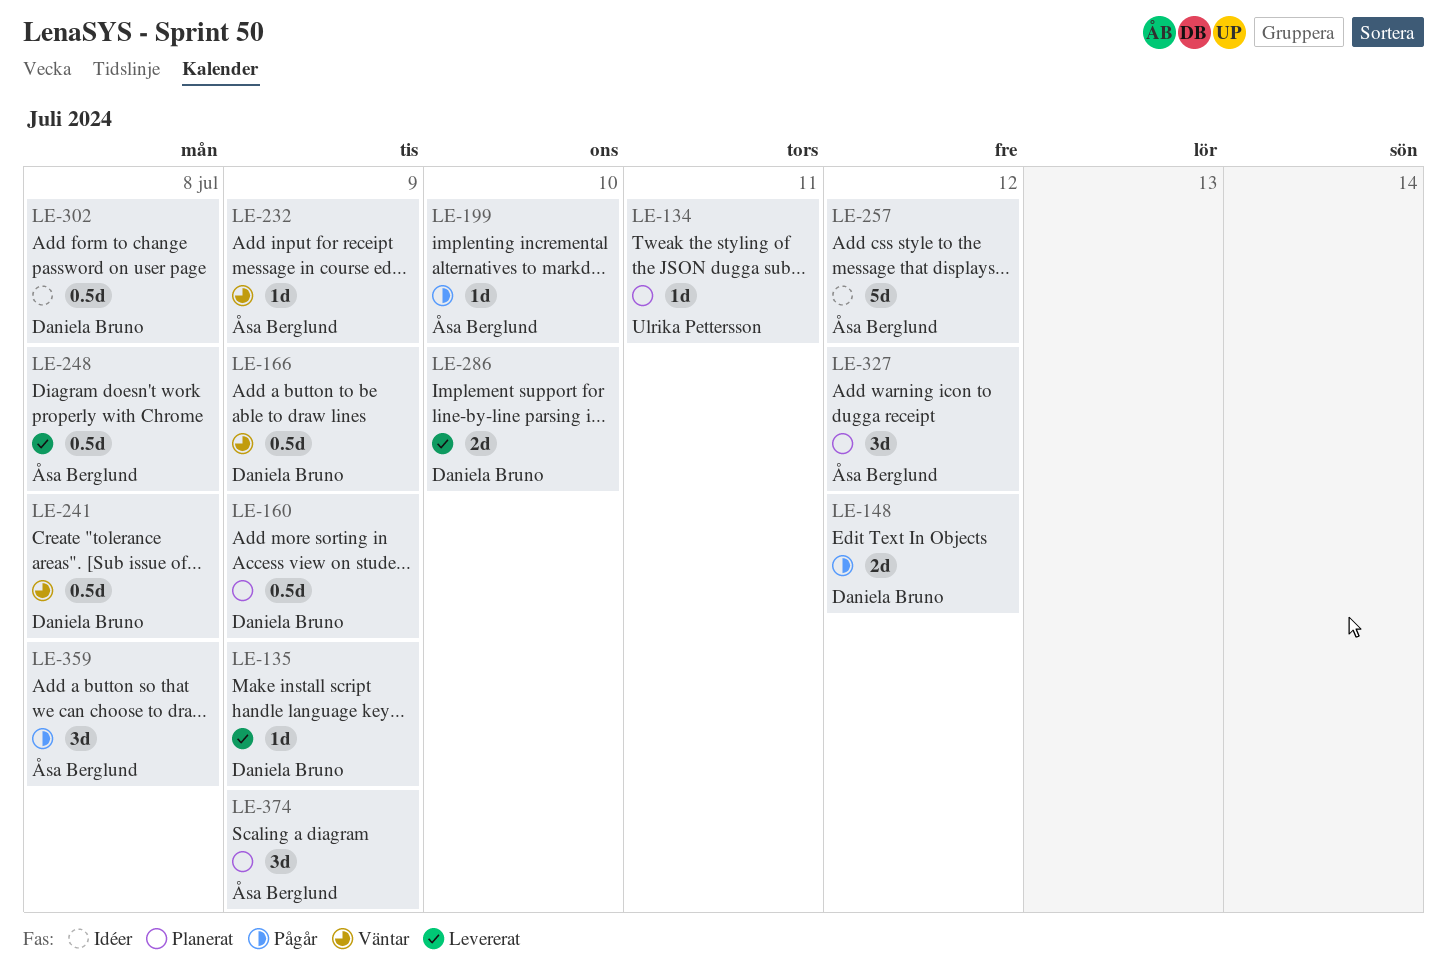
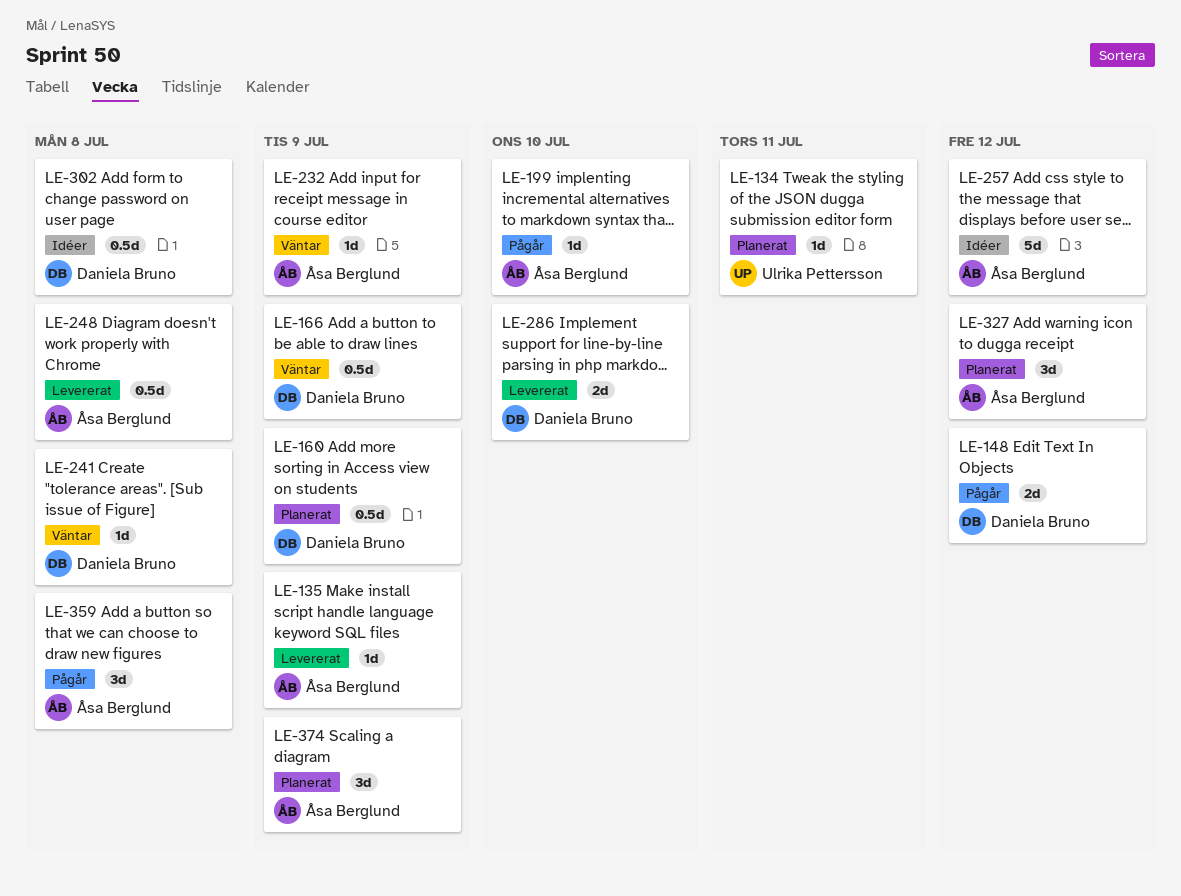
LE-135, owner: Daniela Bruno -> Åsa Berglund
LE-241, estimate: 0.5d -> 1d

